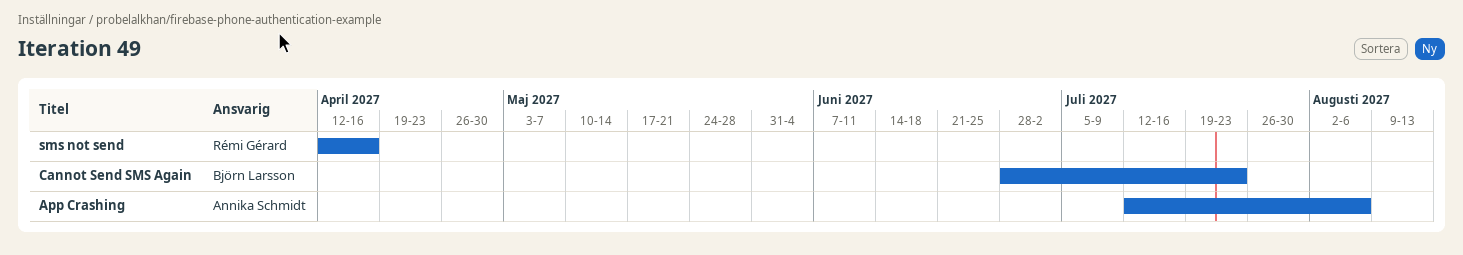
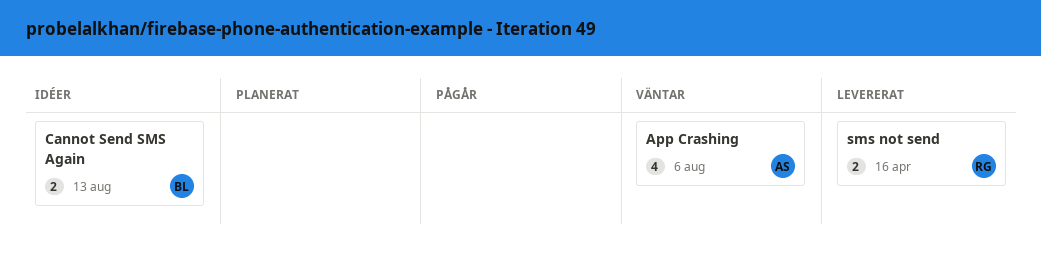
Cannot Send SMS Again, due: Jul 23 -> Aug 13

